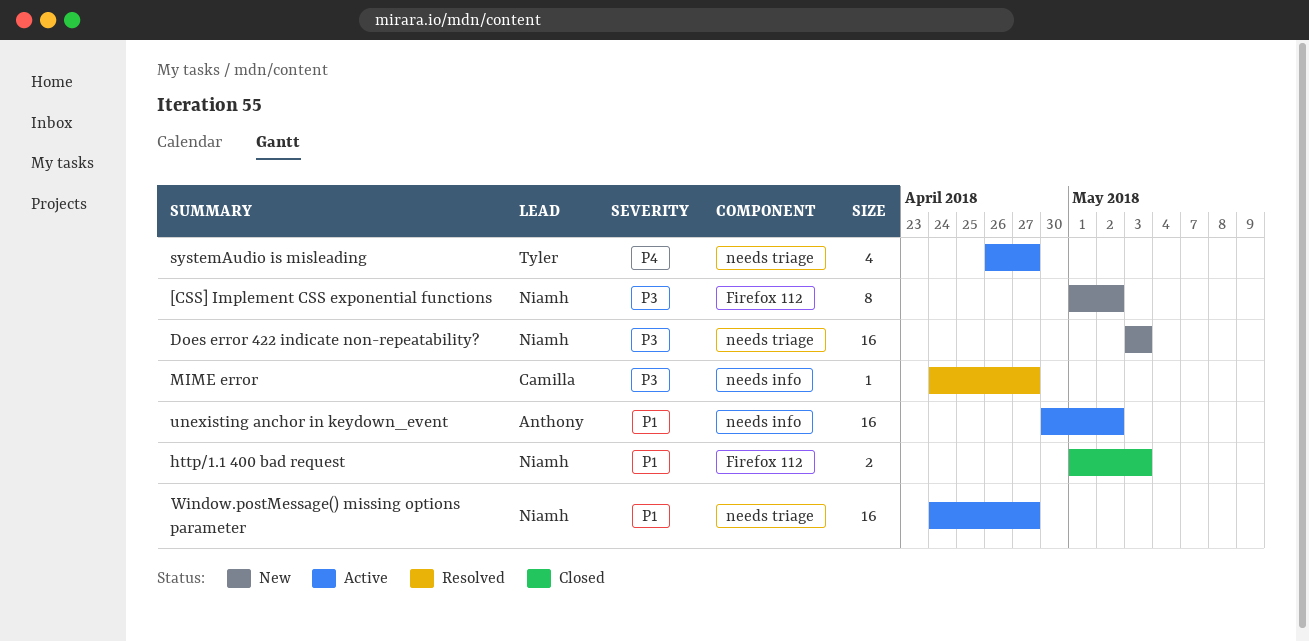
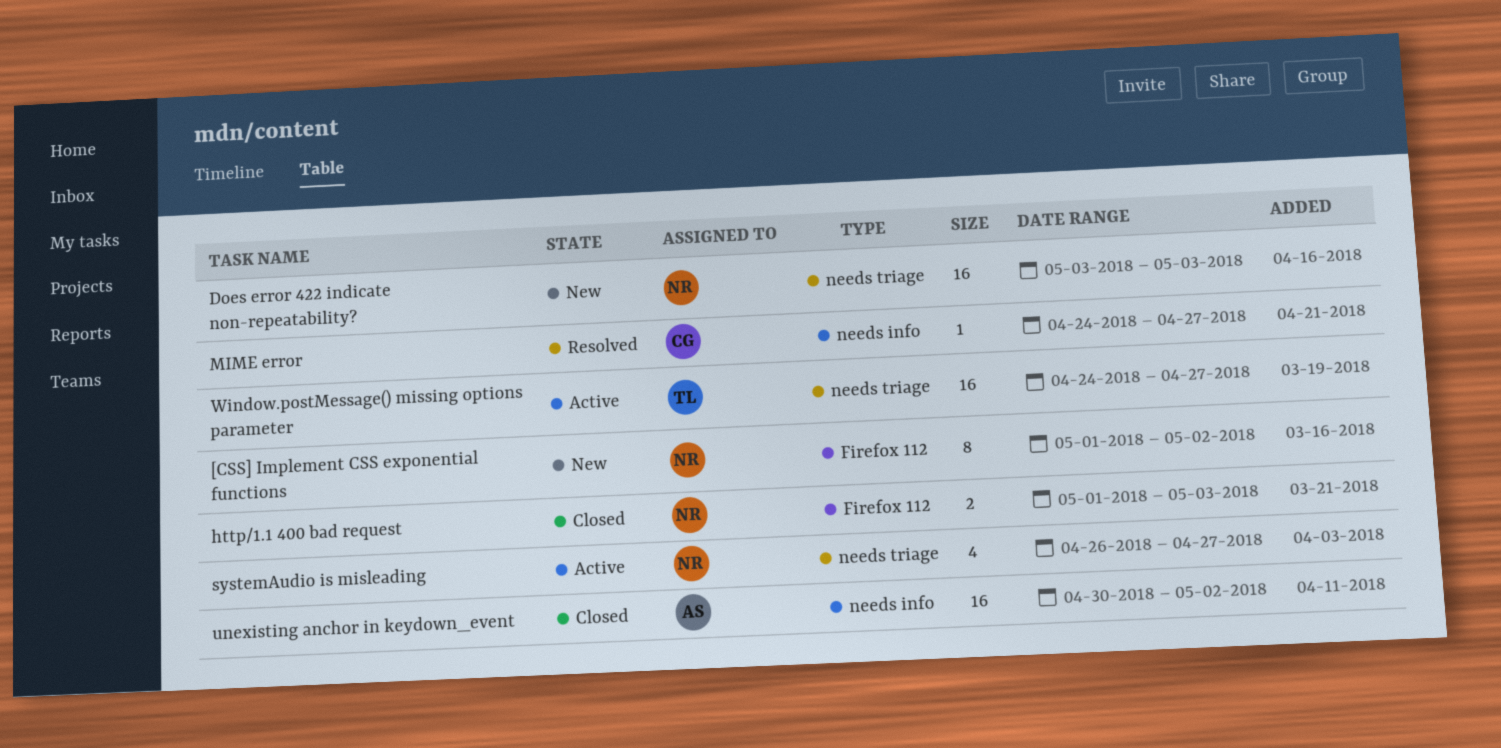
systemAudio is misleading, owner: Tyler -> Niamh
unexisting anchor in keydown_event, status: Active -> Closed
Window.postMessage() missing options parameter, owner: Niamh -> Tyler

